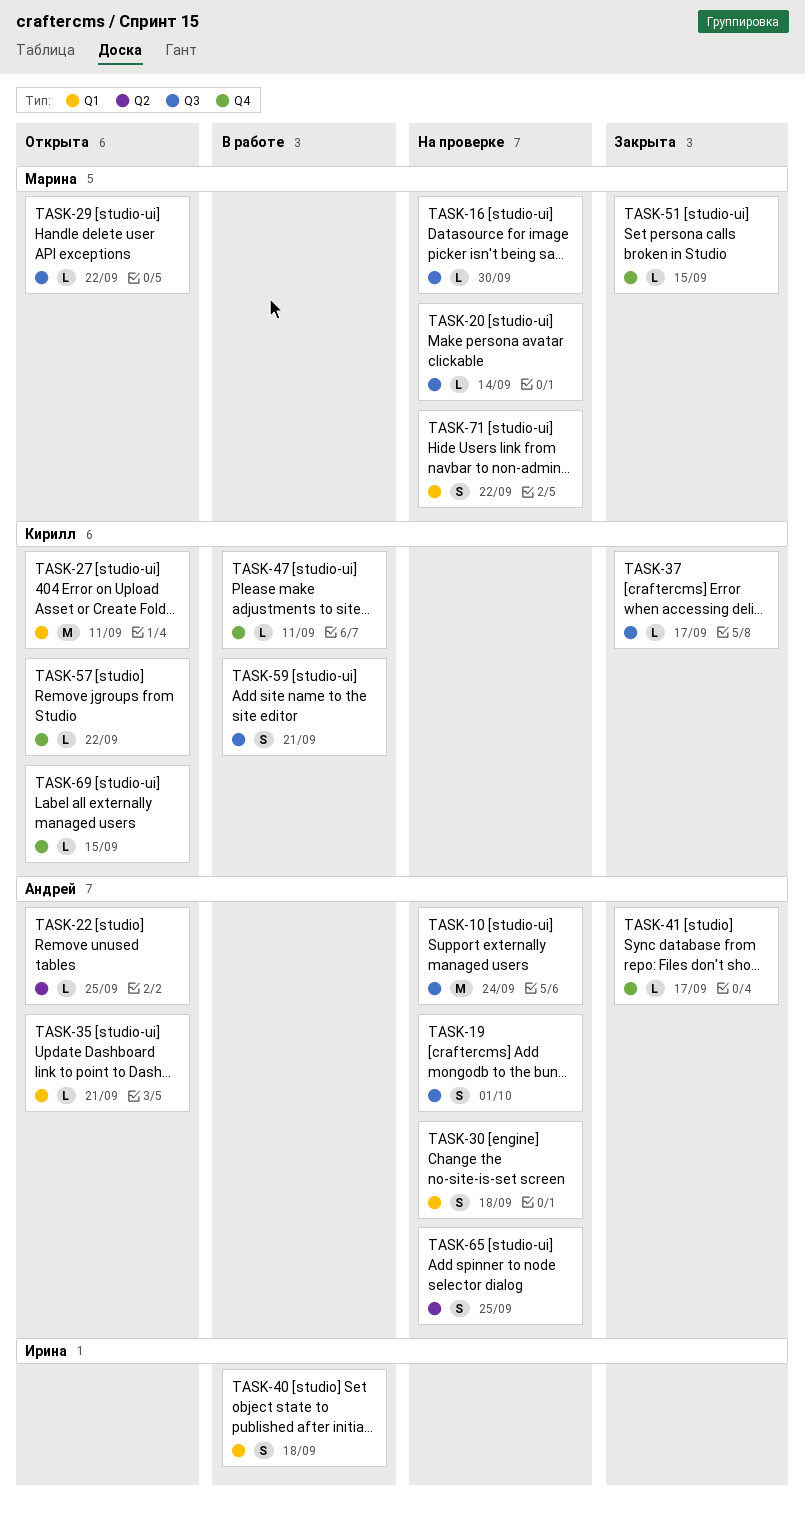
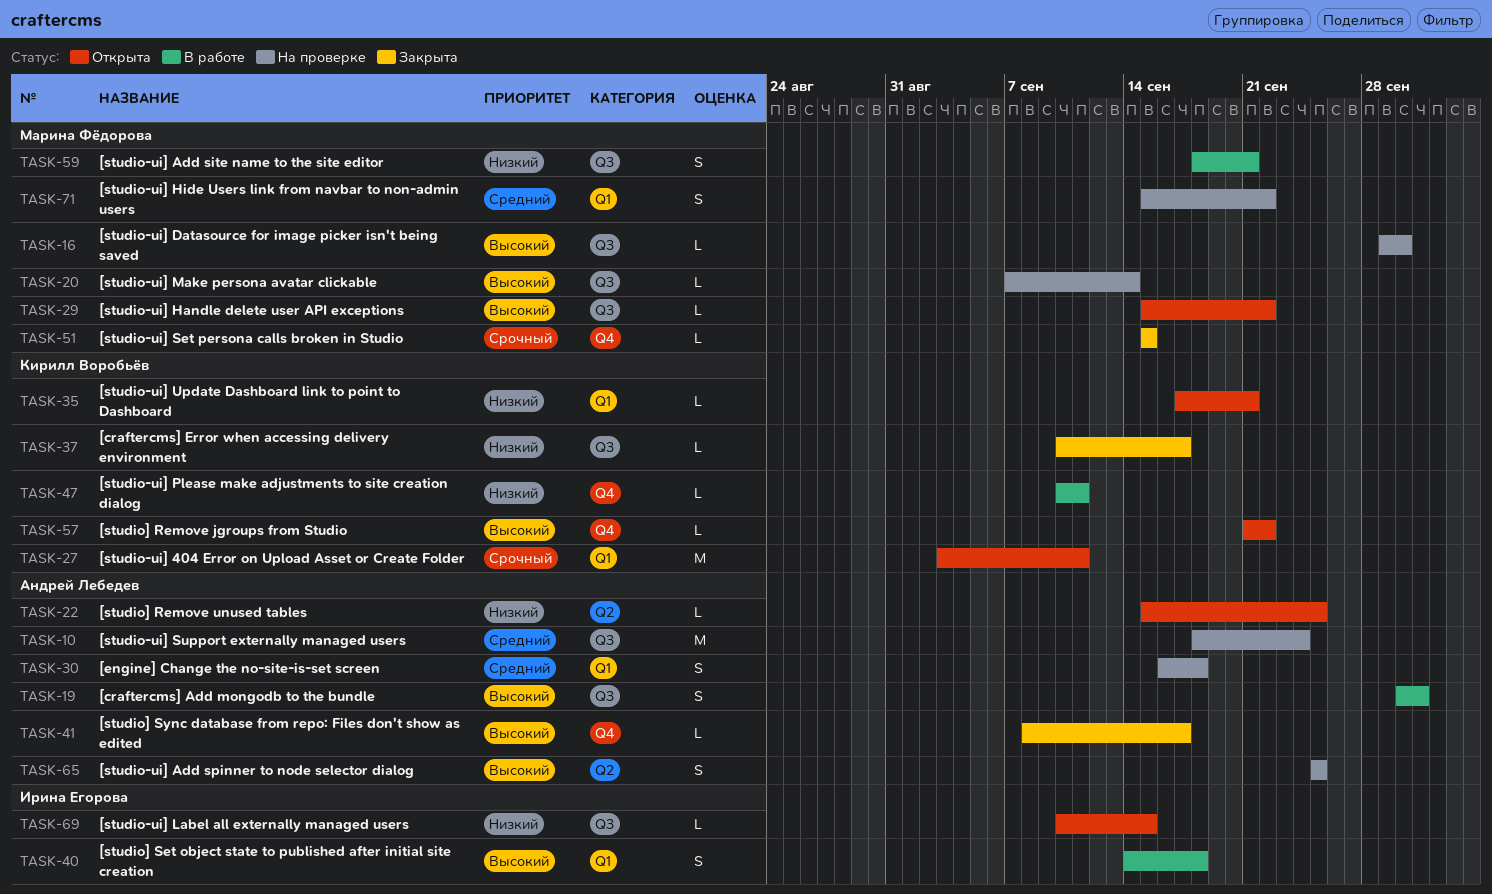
TASK-19, status: На проверке -> В работе
TASK-35, owner: Андрей Лебедев -> Кирилл Воробьёв
TASK-59, owner: Кирилл Воробьёв -> Марина Фёдорова
TASK-69, owner: Кирилл Воробьёв -> Ирина Егорова
TASK-69, label: Q4 -> Q3

